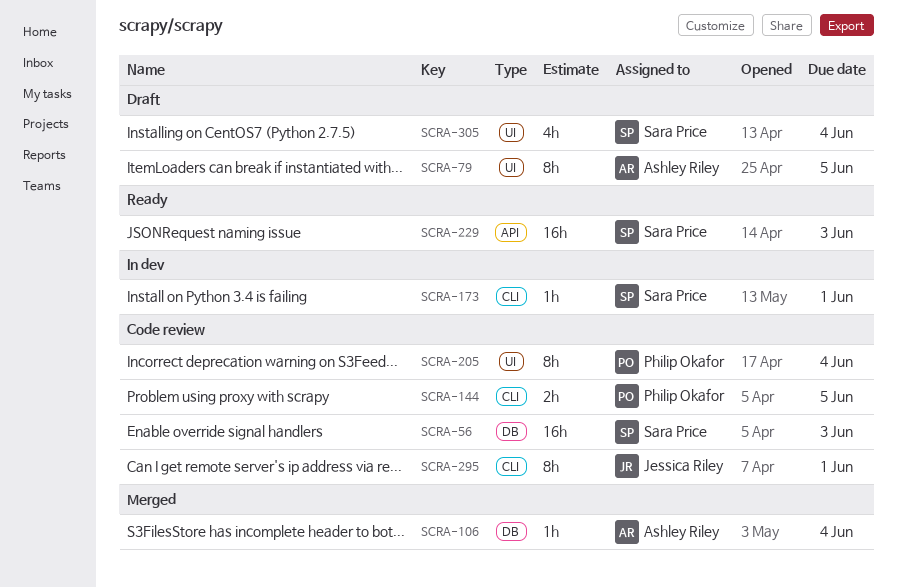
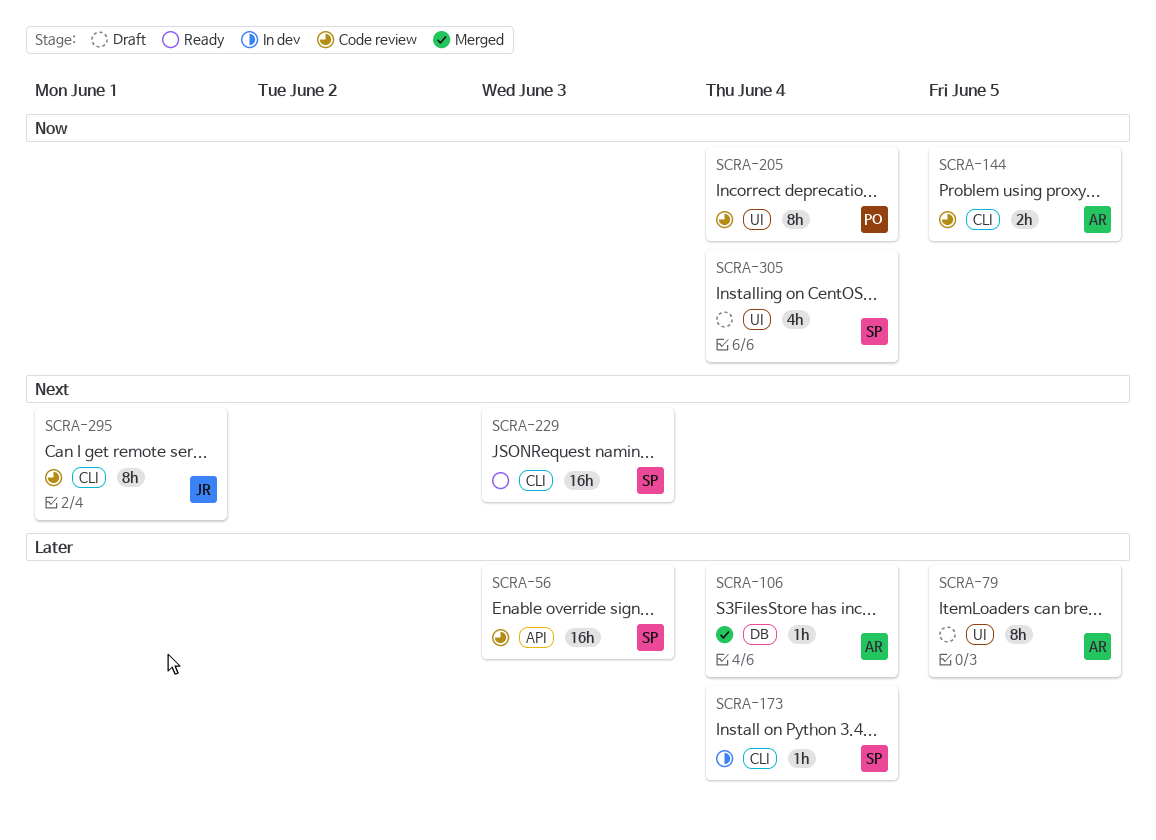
SCRA-56, label: DB -> API
SCRA-144, owner: Philip Okafor -> Ashley Riley
SCRA-173, due: Jun 1 -> Jun 4
SCRA-229, label: API -> CLI

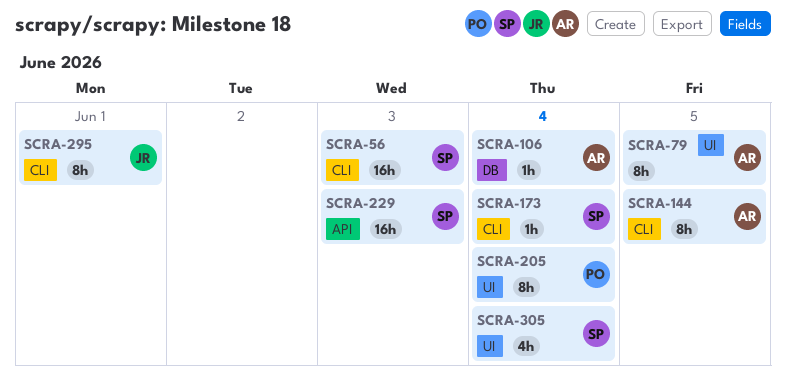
SCRA-56, label: API -> CLI
SCRA-144, estimate: 2h -> 8h
SCRA-229, label: CLI -> API

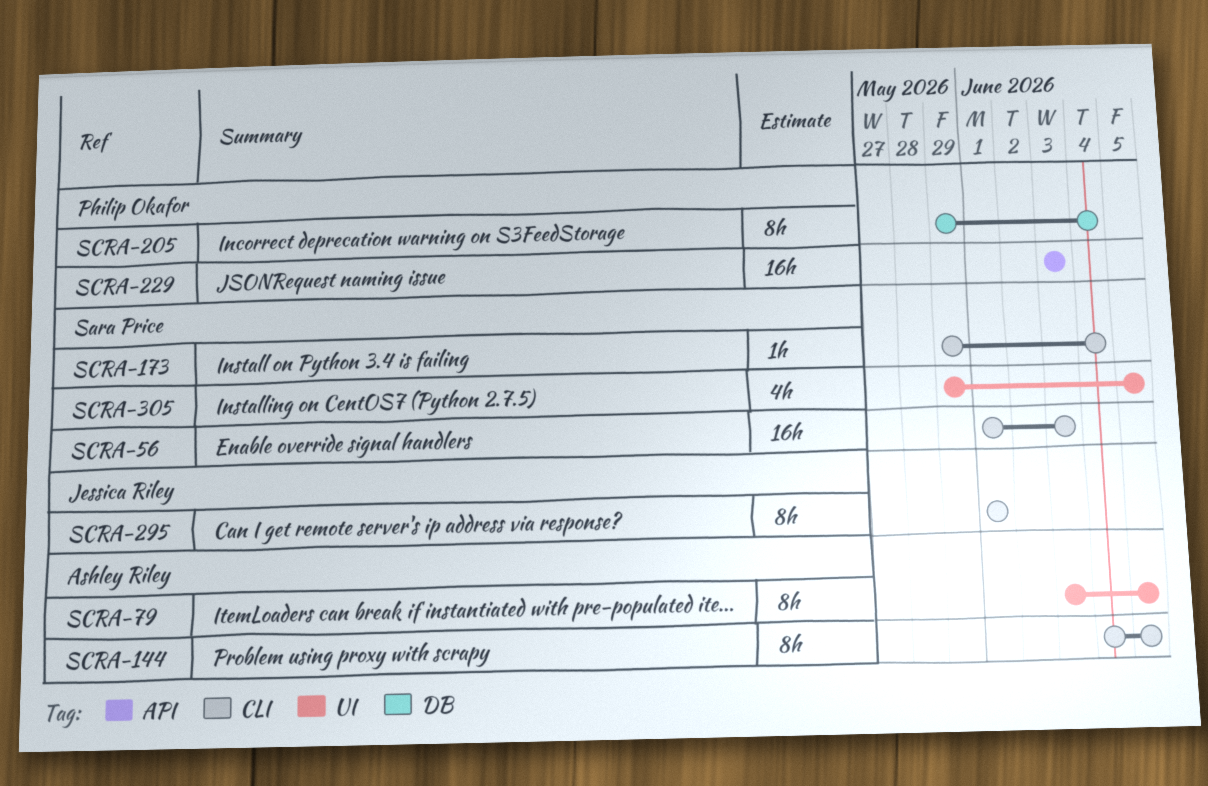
SCRA-106: present -> none
SCRA-205, label: UI -> DB
SCRA-229, owner: Sara Price -> Philip Okafor
SCRA-305, due: Jun 4 -> Jun 5

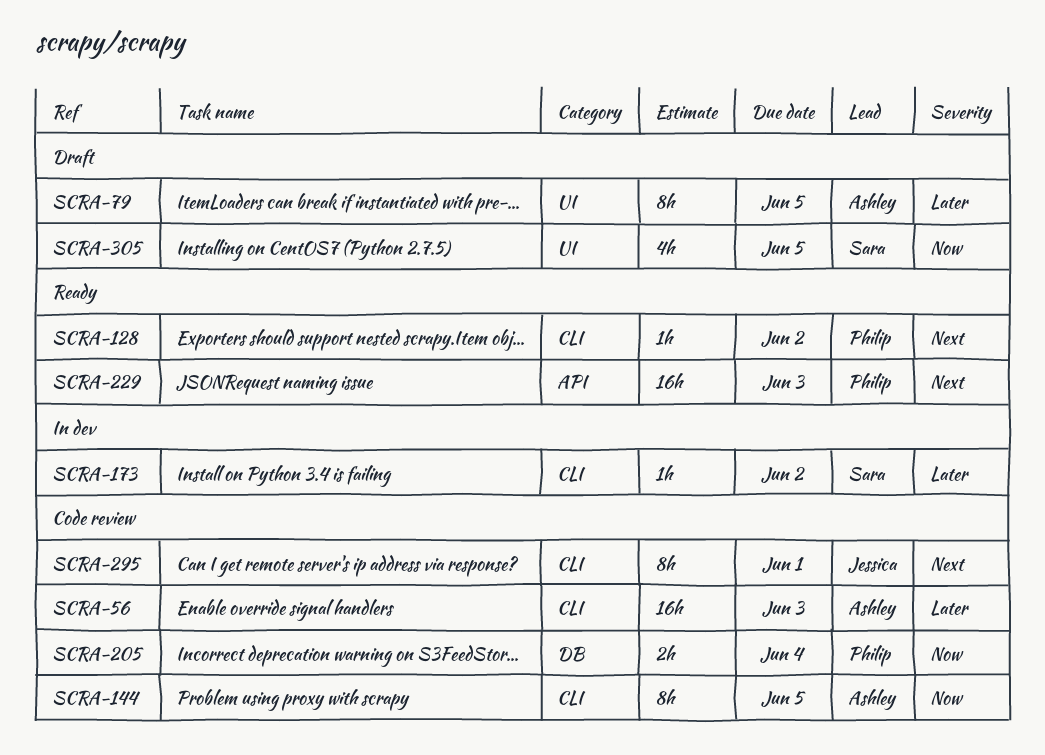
SCRA-56, owner: Sara Price -> Ashley Riley
SCRA-128: none -> present
SCRA-173, due: Jun 4 -> Jun 2
SCRA-205, estimate: 8h -> 2h

